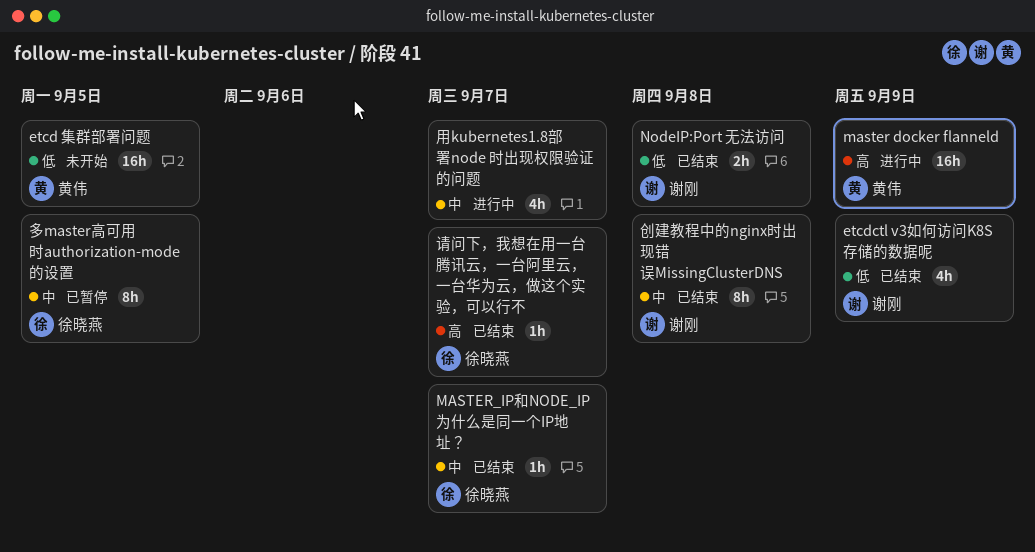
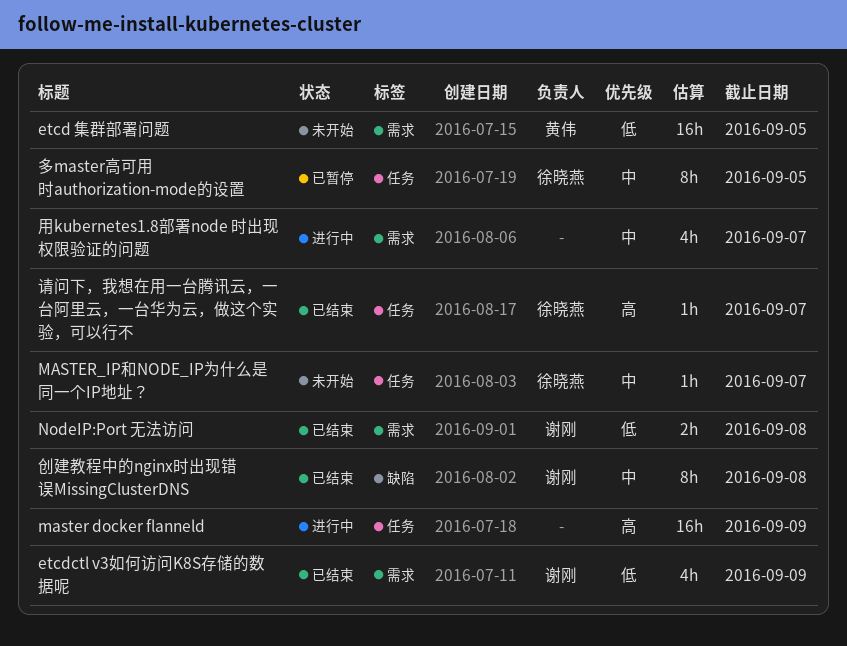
master docker flanneld, owner: 黄伟 -> none
MASTER_IP和NODE_IP为什么是同一个IP地址？, status: 已结束 -> 未开始

